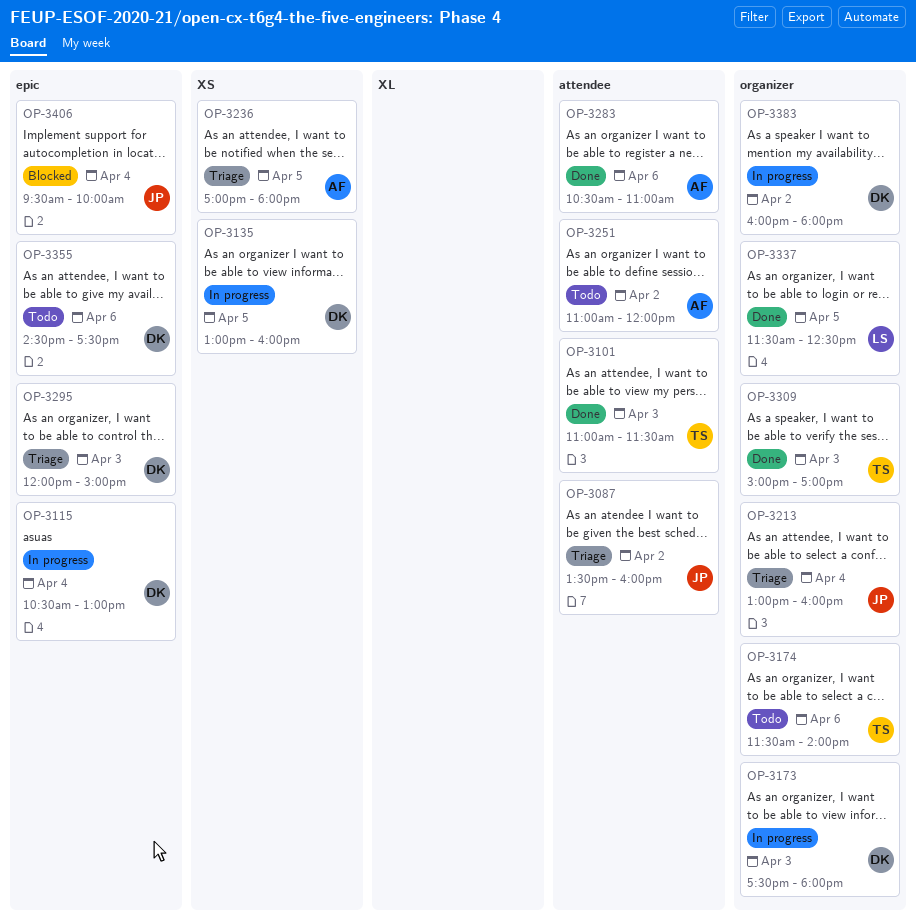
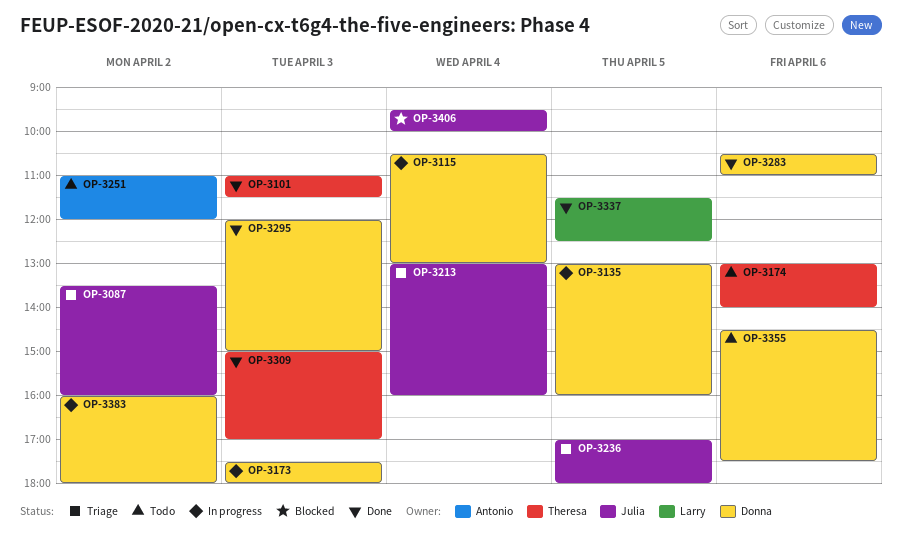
OP-3174, begins: 11:30 -> 13:00
OP-3236, owner: Antonio -> Julia
OP-3283, owner: Antonio -> Donna
OP-3295, status: Triage -> Done

